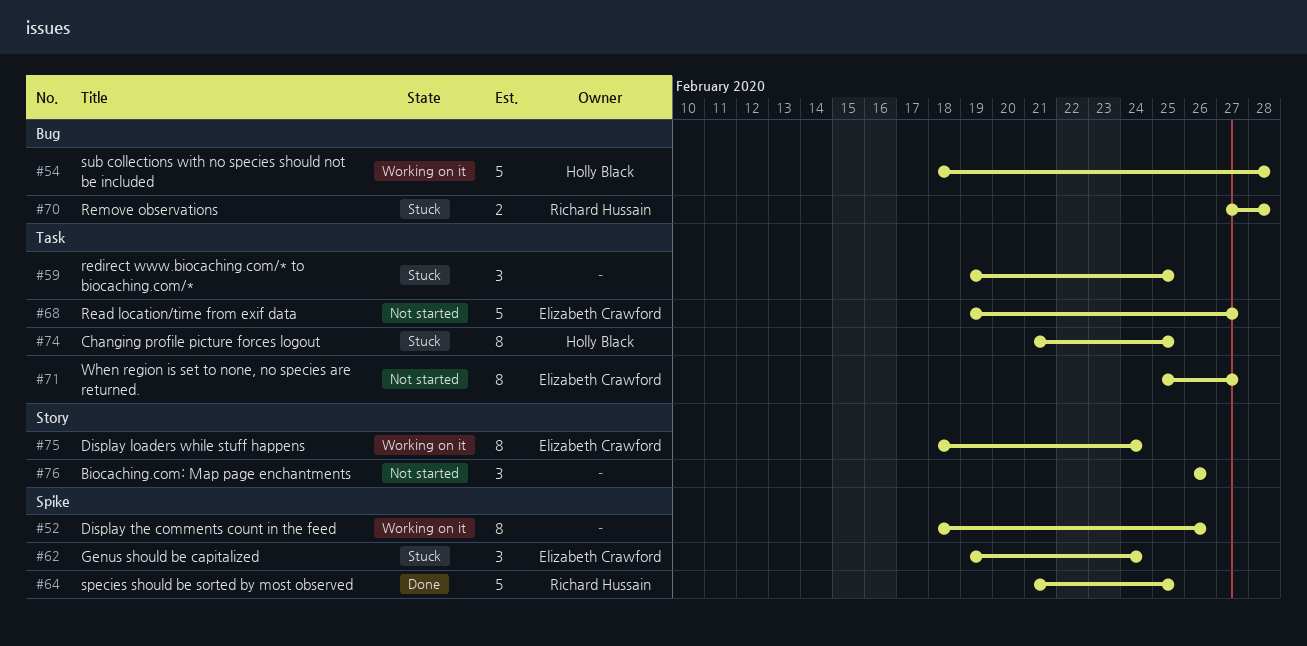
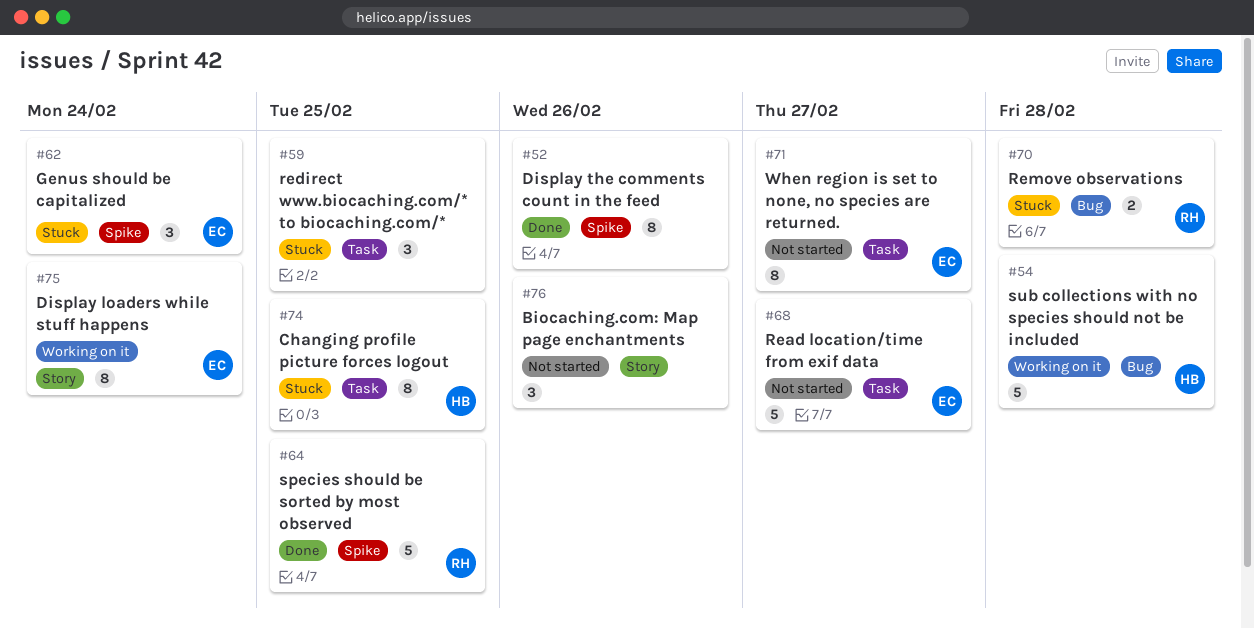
#52, status: Working on it -> Done

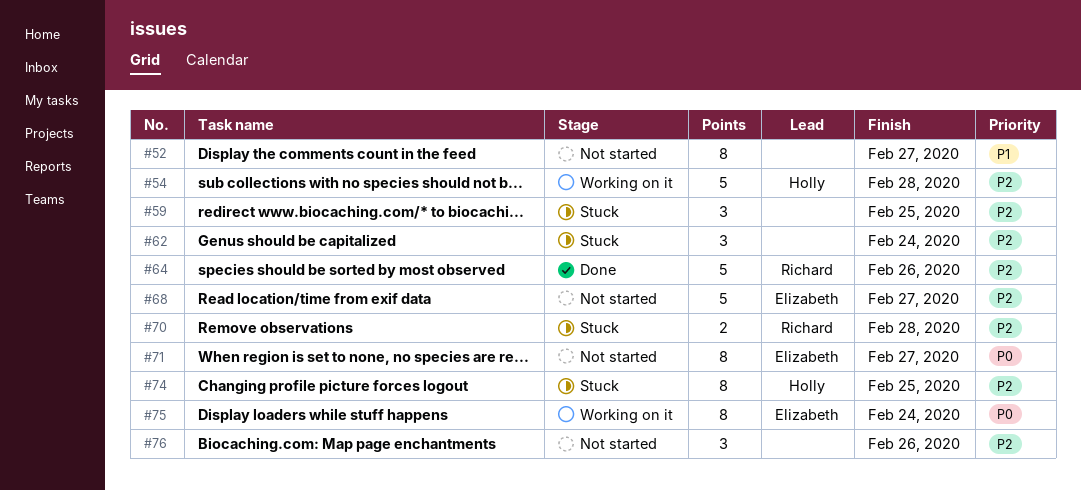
#52, status: Done -> Not started
#52, due: Feb 26 -> Feb 27
#62, owner: Elizabeth -> none
#64, due: Feb 25 -> Feb 26

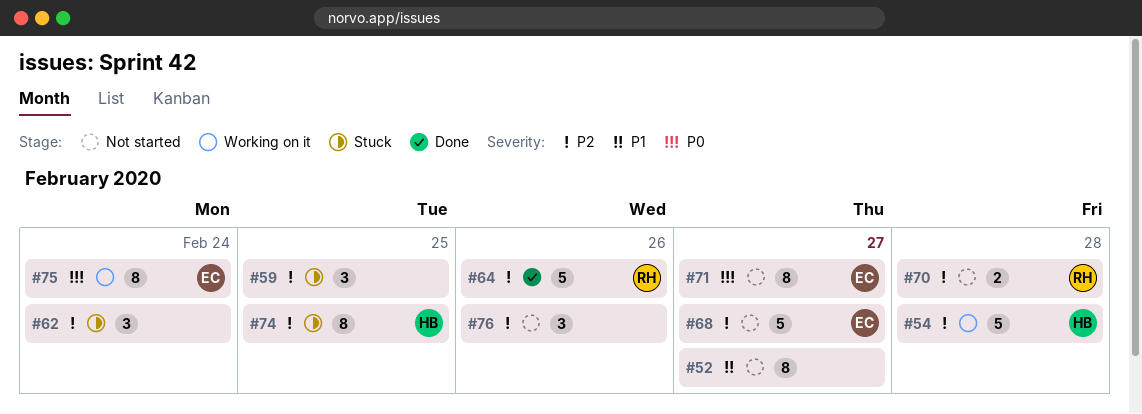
#70, status: Stuck -> Not started

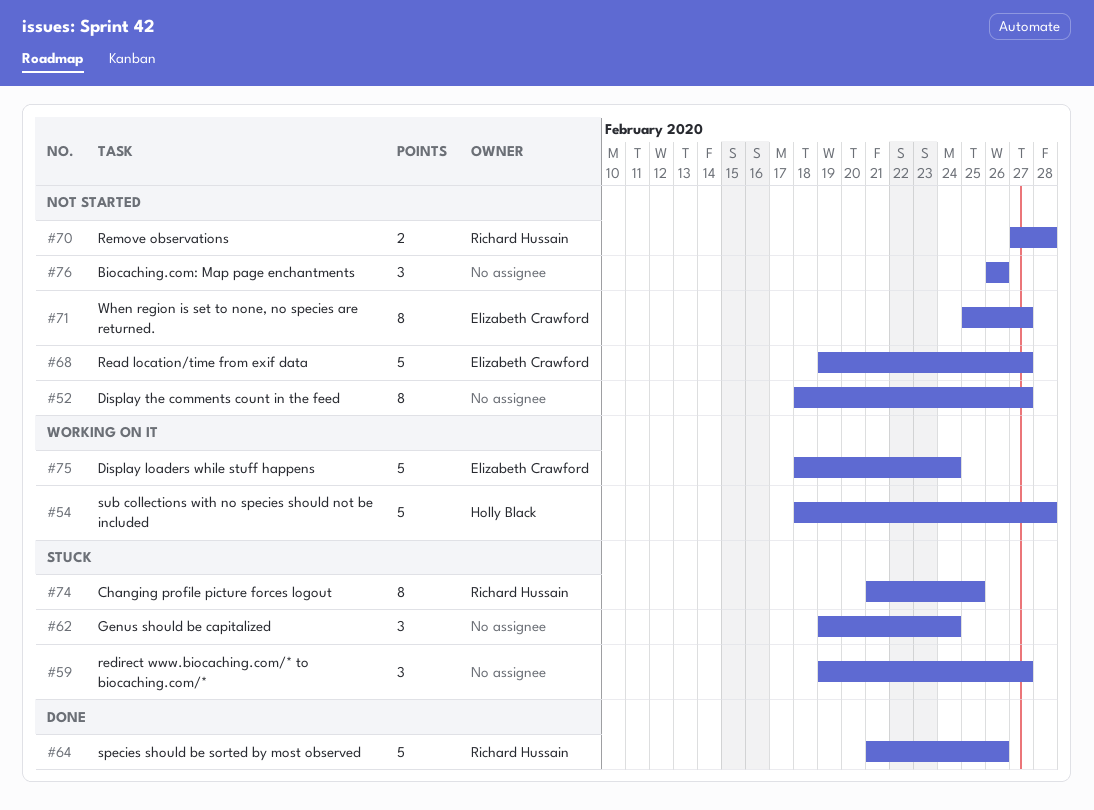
#59, due: Feb 25 -> Feb 27
#74, owner: Holly Black -> Richard Hussain
#75, estimate: 8 -> 5

